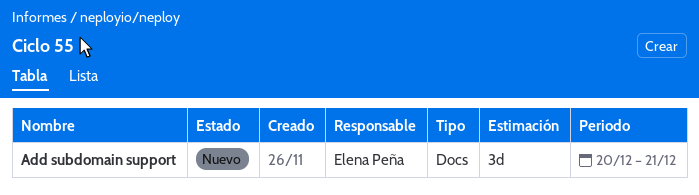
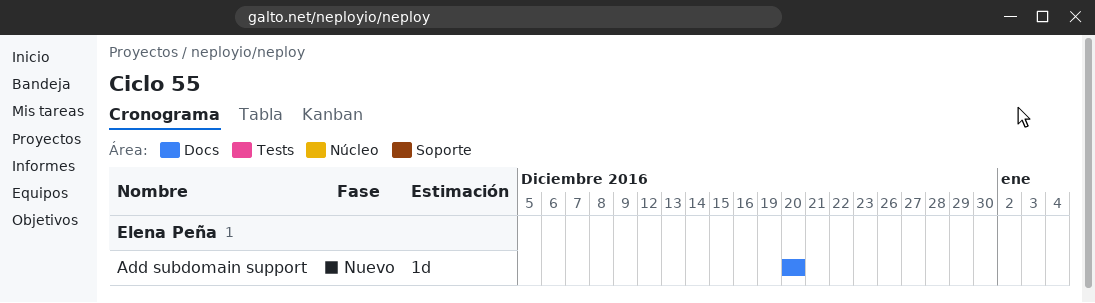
Add subdomain support, estimate: 3d -> 1d
Add subdomain support, due: Dec 21 -> Dec 20

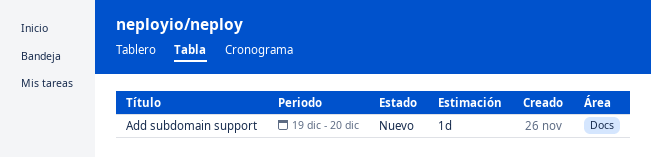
Add subdomain support, start: Dec 20 -> Dec 19

